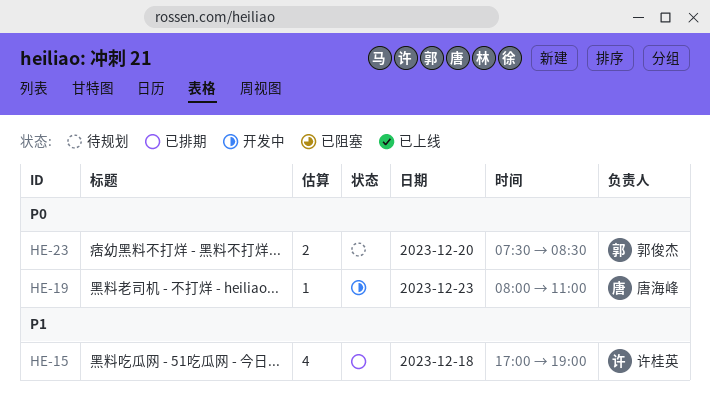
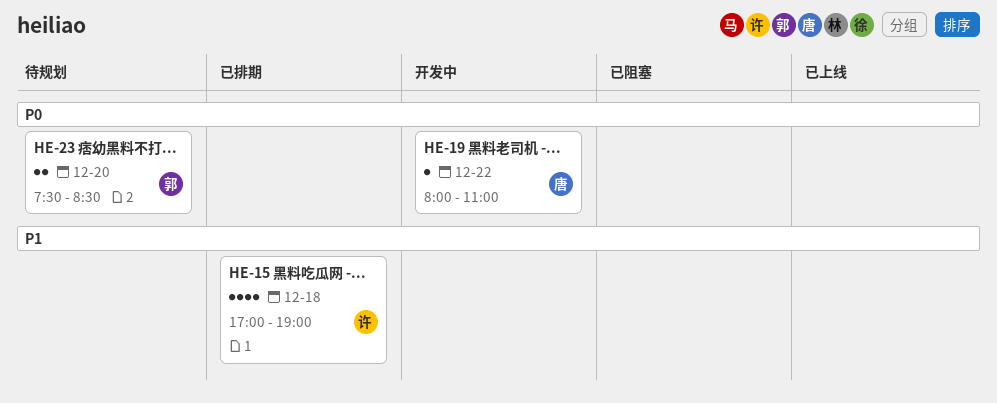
HE-19, day: Dec 23 -> Dec 22

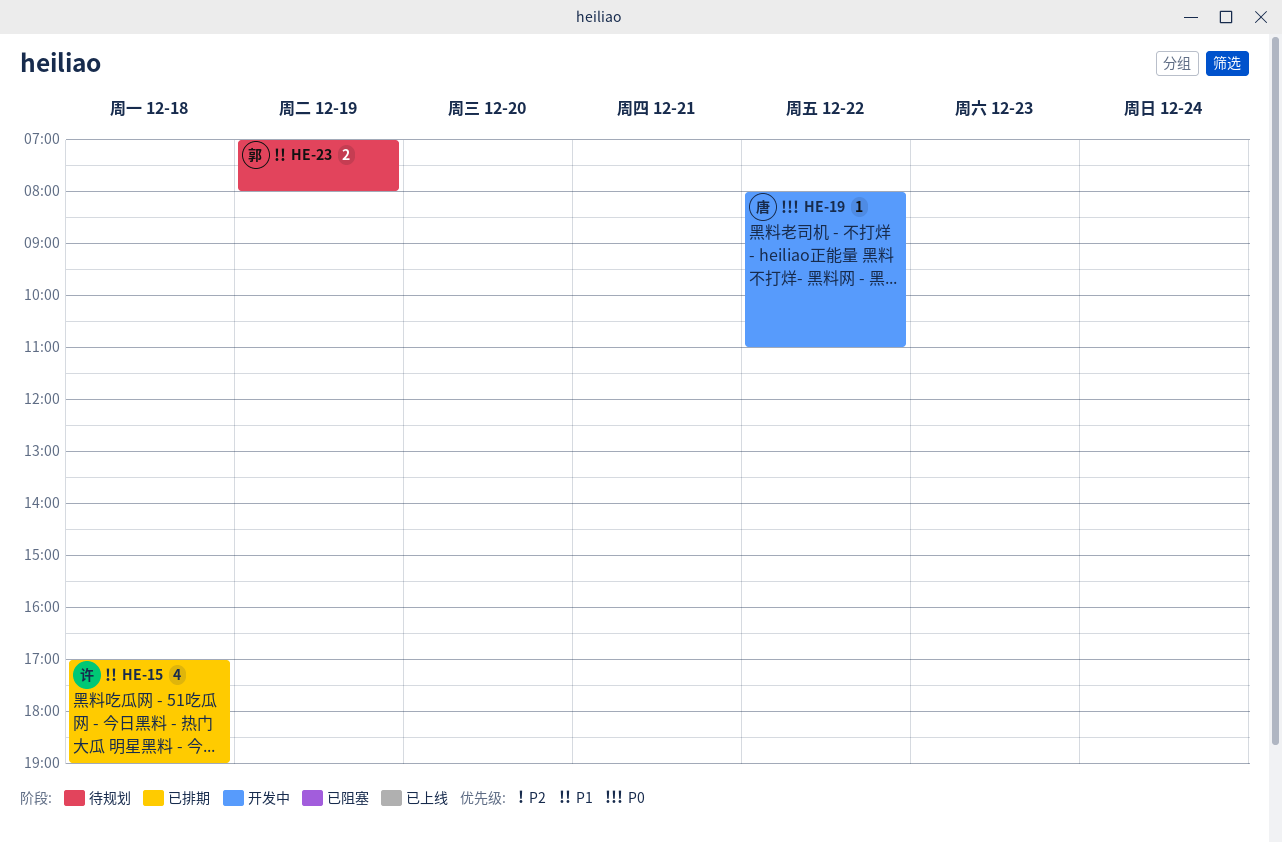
HE-23, priority: P0 -> P1
HE-23, day: Dec 20 -> Dec 19
HE-23, begins: 07:30 -> 07:00
HE-23, ends: 08:30 -> 08:00

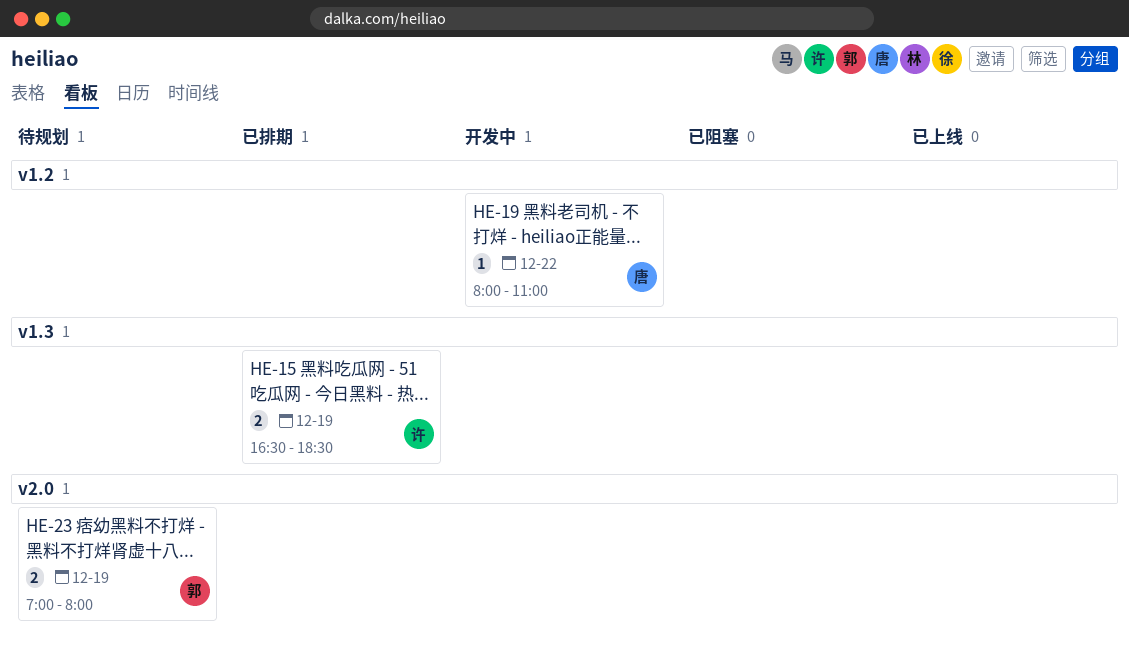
HE-15, estimate: 4 -> 2
HE-15, day: Dec 18 -> Dec 19
HE-15, begins: 17:00 -> 16:30
HE-15, ends: 19:00 -> 18:30

